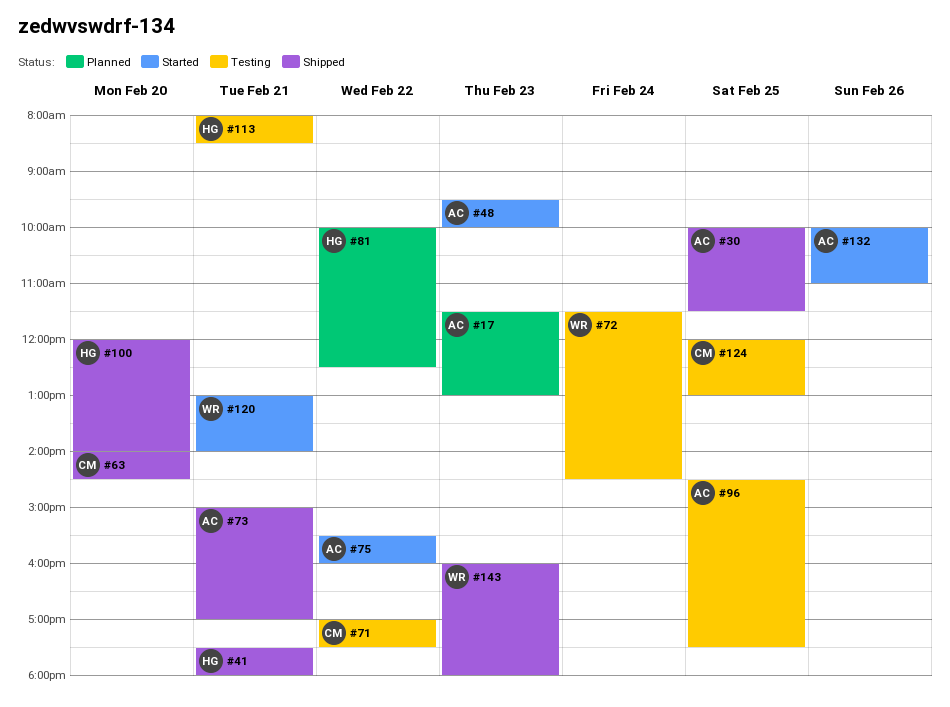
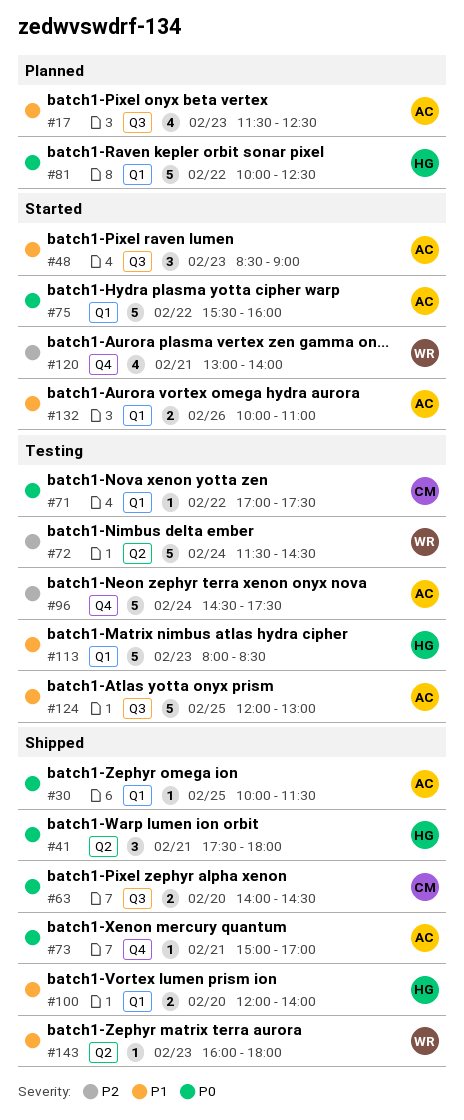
#17, ends: 13:00 -> 12:30
#48, begins: 09:30 -> 08:30
#48, ends: 10:00 -> 09:00
#96, day: Feb 25 -> Feb 24
#113, day: Feb 21 -> Feb 23
#124, owner: CM -> AC

